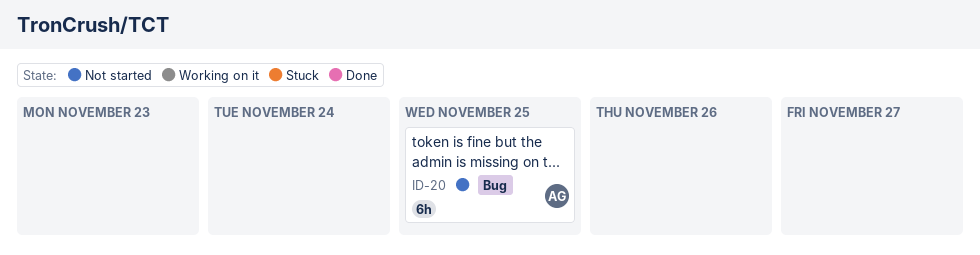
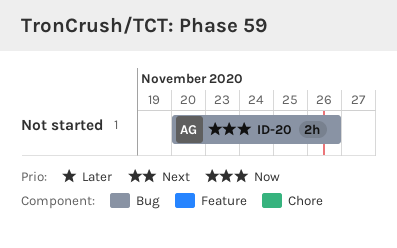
ID-20, estimate: 6h -> 2h
ID-20, due: Nov 25 -> Nov 26

